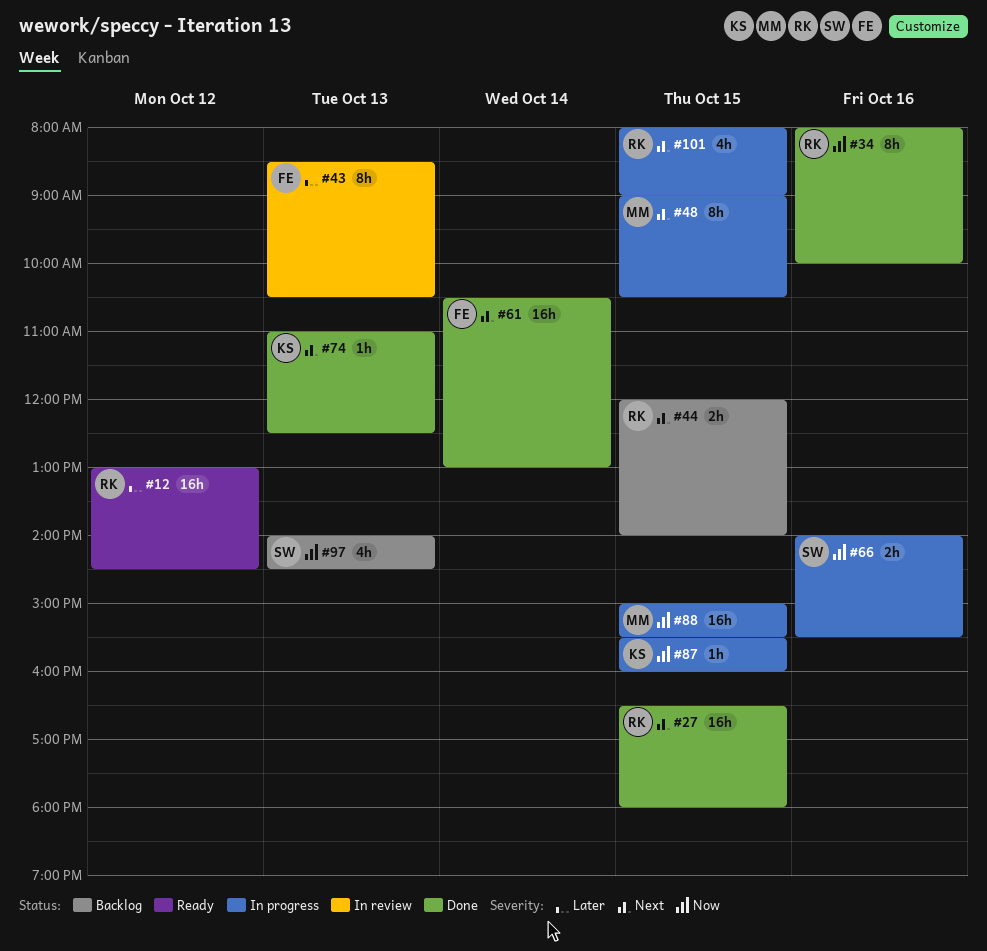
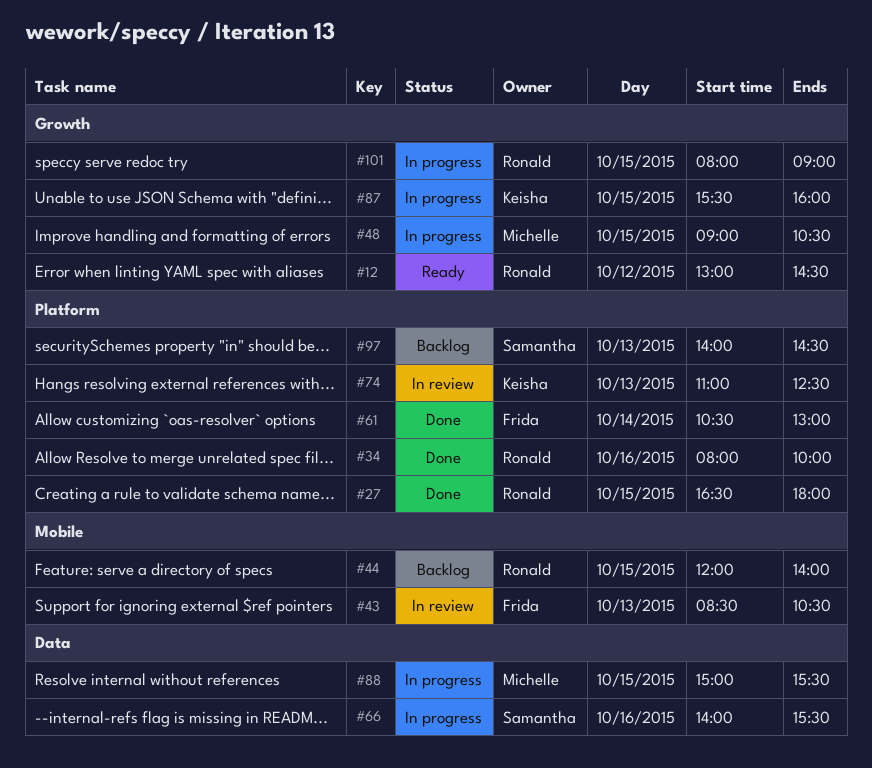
#74, status: Done -> In review

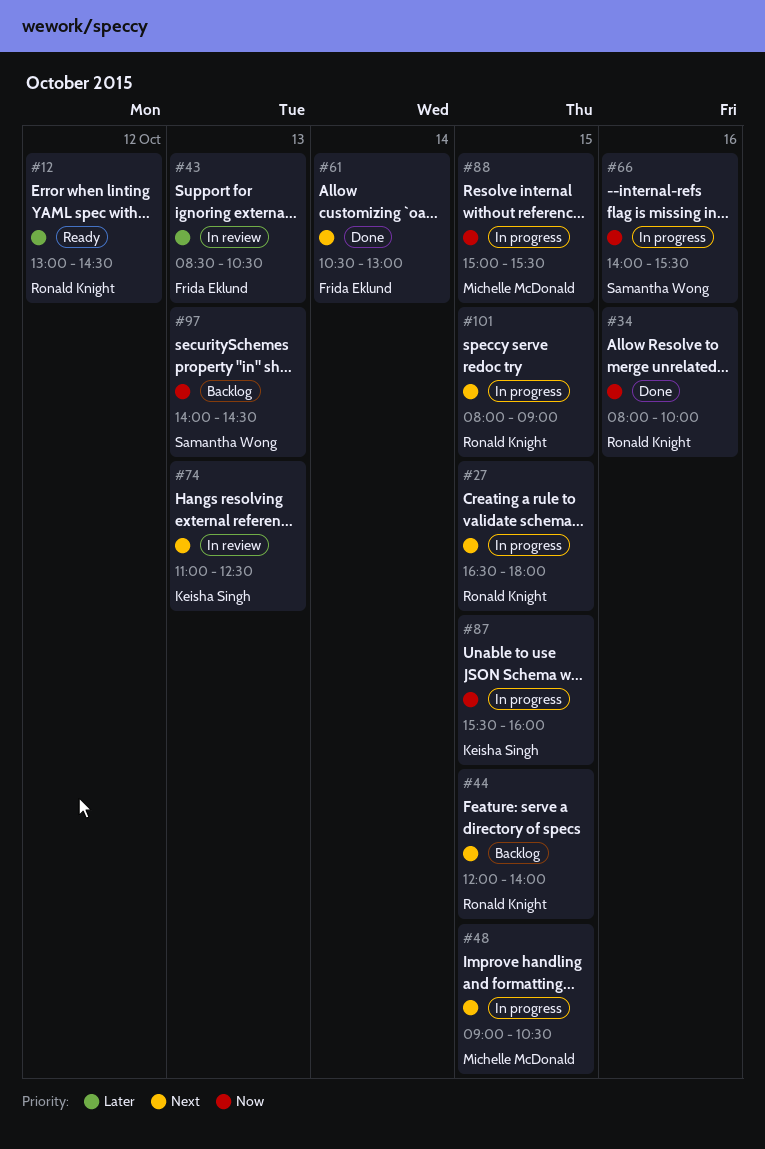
#27, status: Done -> In progress

